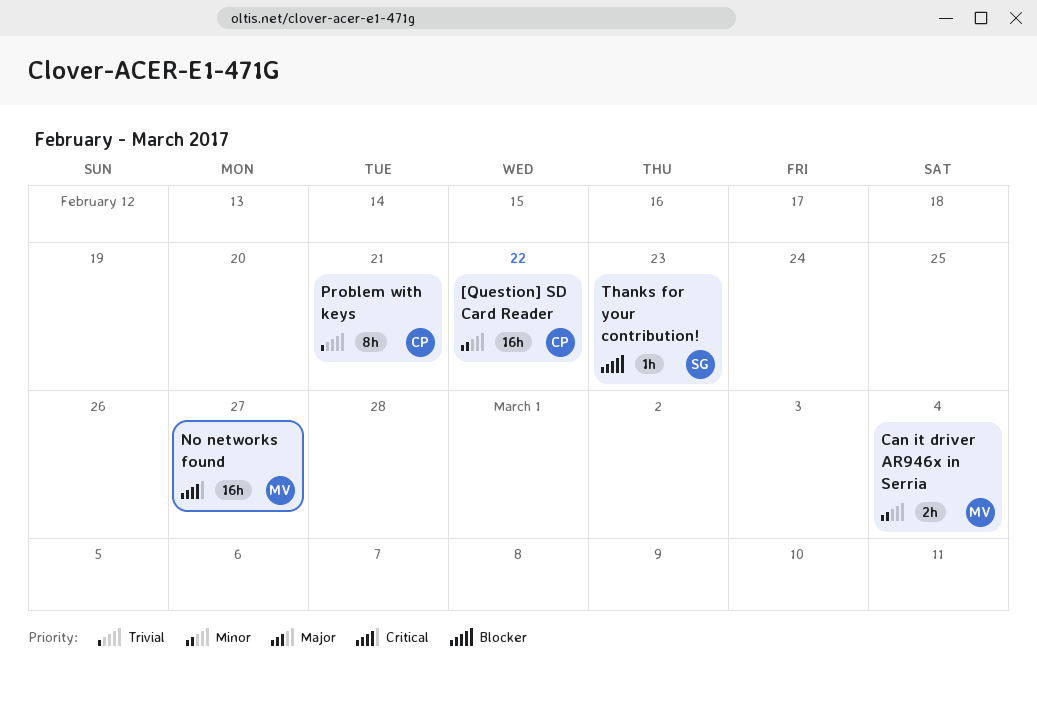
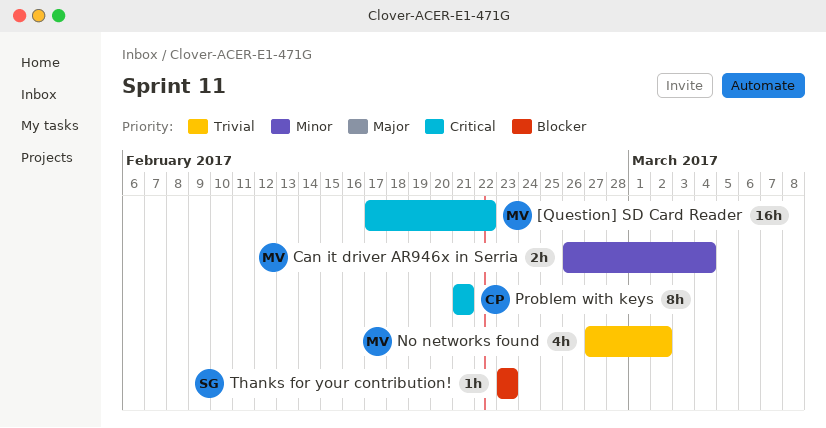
[Question] SD Card Reader, owner: CP -> MV
[Question] SD Card Reader, priority: Minor -> Critical
No networks found, priority: Critical -> Trivial
No networks found, estimate: 16h -> 4h
No networks found, due: Feb 27 -> Mar 2
Problem with keys, priority: Trivial -> Critical

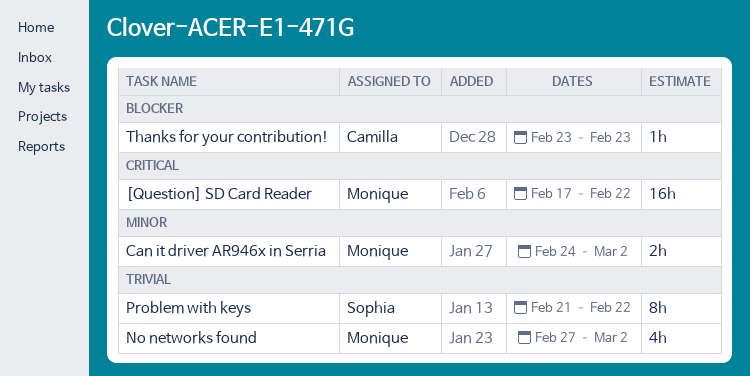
Can it driver AR946x in Serria, start: Feb 26 -> Feb 24
Can it driver AR946x in Serria, due: Mar 4 -> Mar 2
Problem with keys, owner: Camilla -> Sophia
Problem with keys, priority: Critical -> Trivial
Problem with keys, due: Feb 21 -> Feb 22
Thanks for your contribution!, owner: Sophia -> Camilla

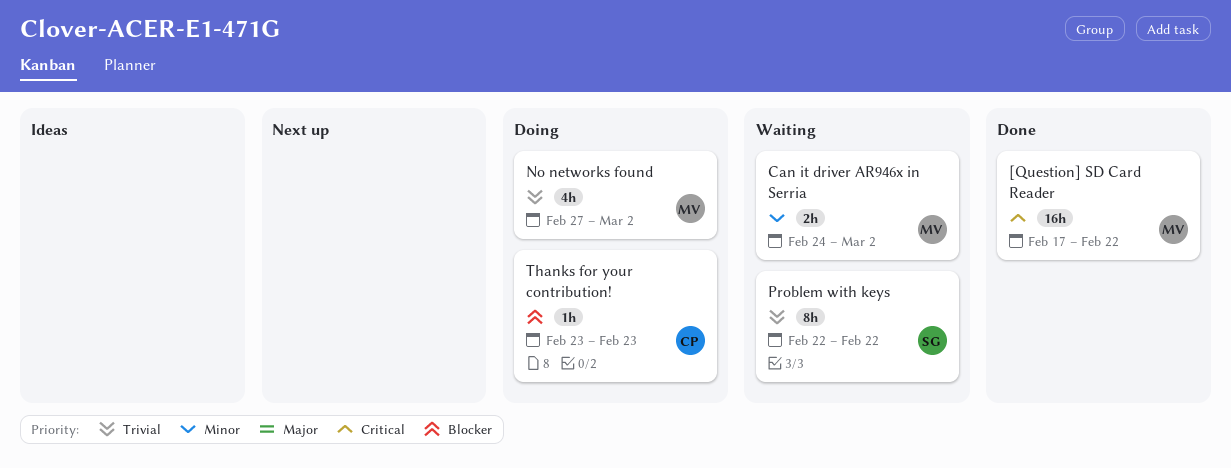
Problem with keys, start: Feb 21 -> Feb 22

